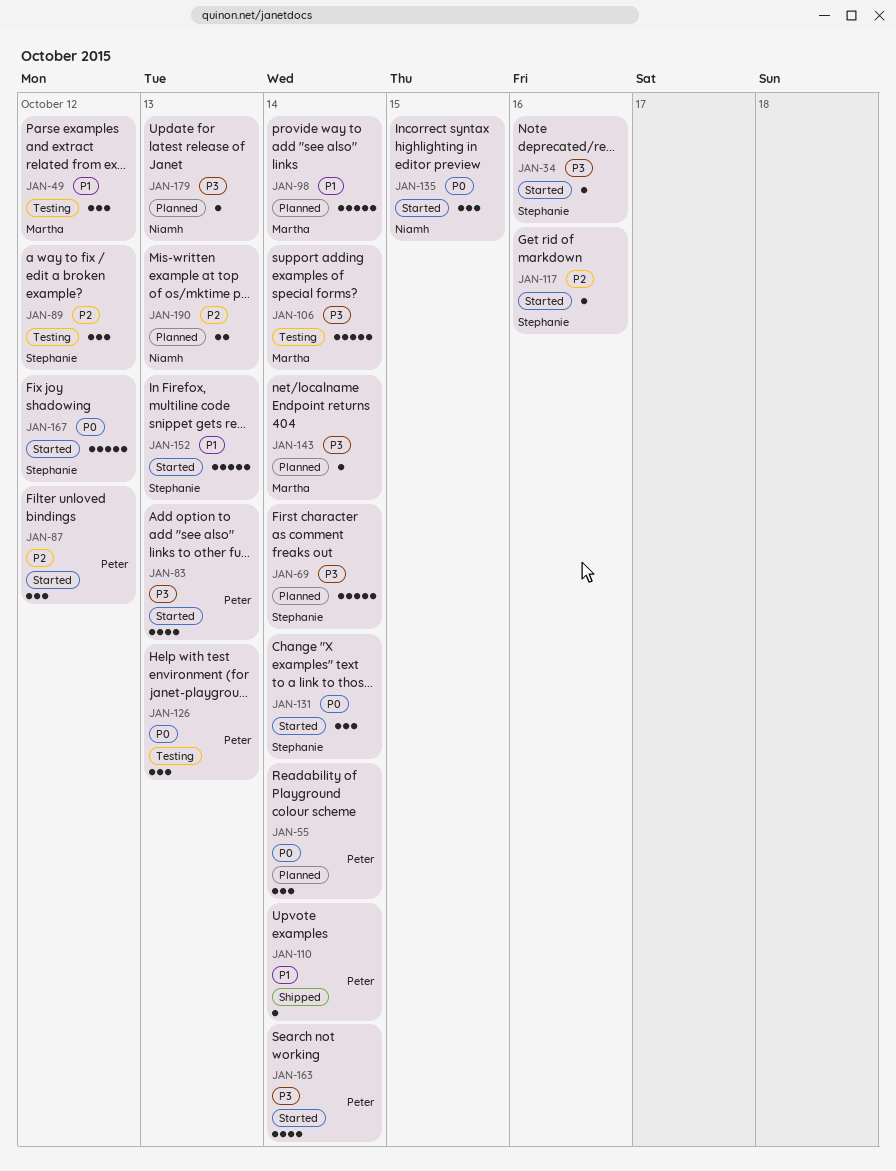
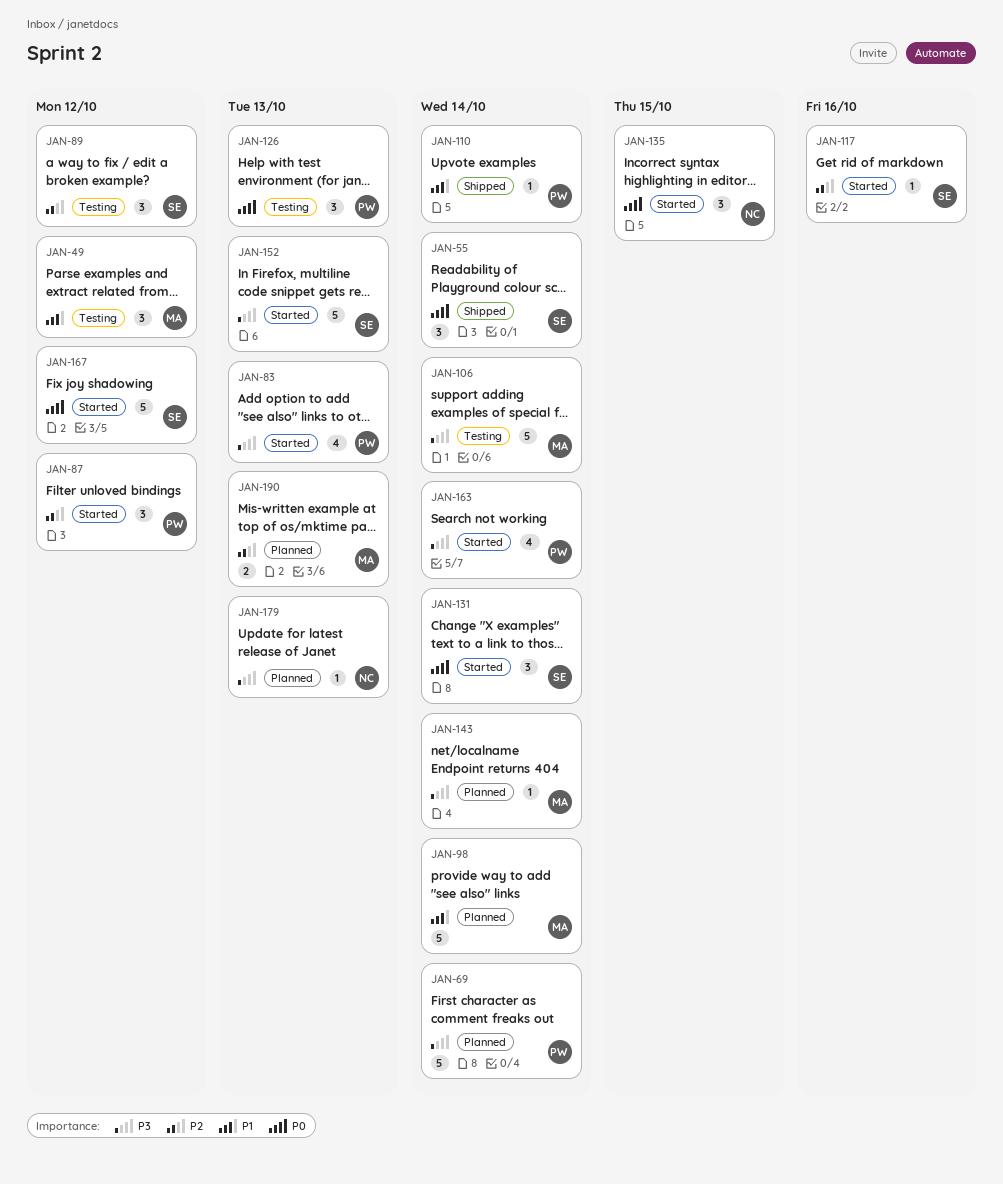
JAN-34: present -> none
JAN-55, status: Planned -> Shipped
JAN-55, owner: Peter -> Stephanie
JAN-69, owner: Stephanie -> Peter
JAN-152, priority: P1 -> P3
JAN-190, owner: Niamh -> Martha

